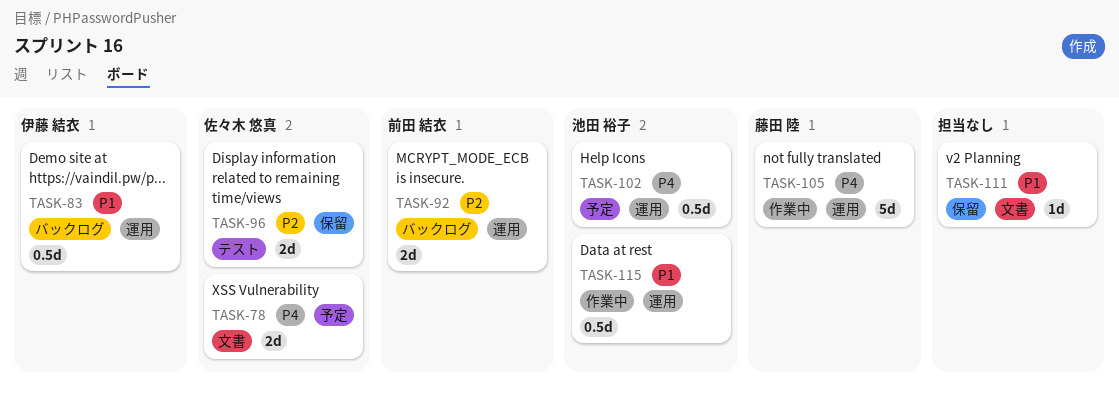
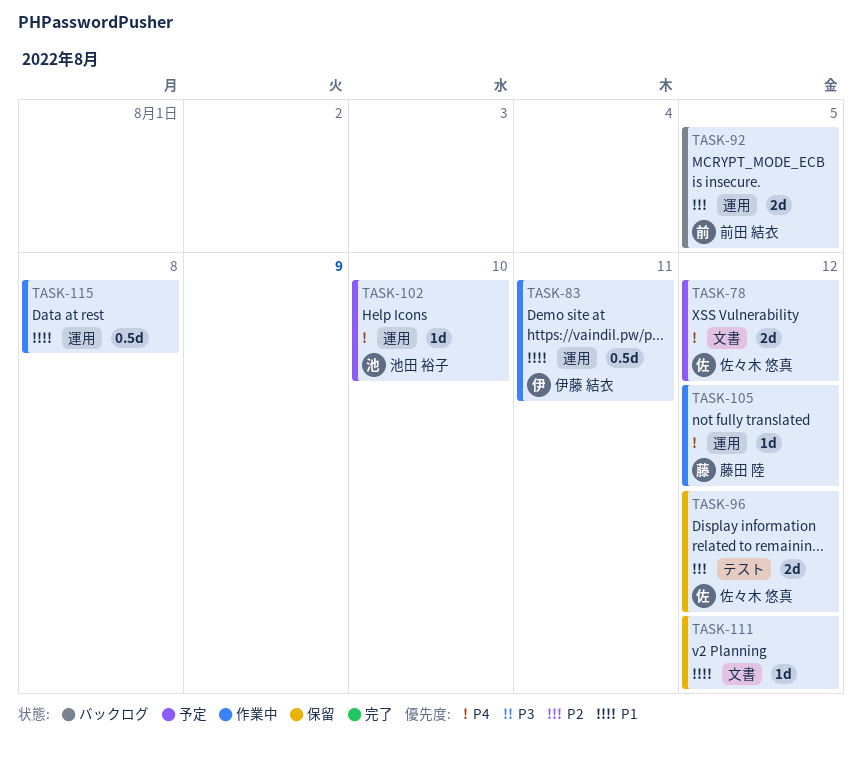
TASK-83, status: バックログ -> 作業中
TASK-102, estimate: 0.5d -> 1d
TASK-105, estimate: 5d -> 1d
TASK-115, owner: 池田 裕子 -> none

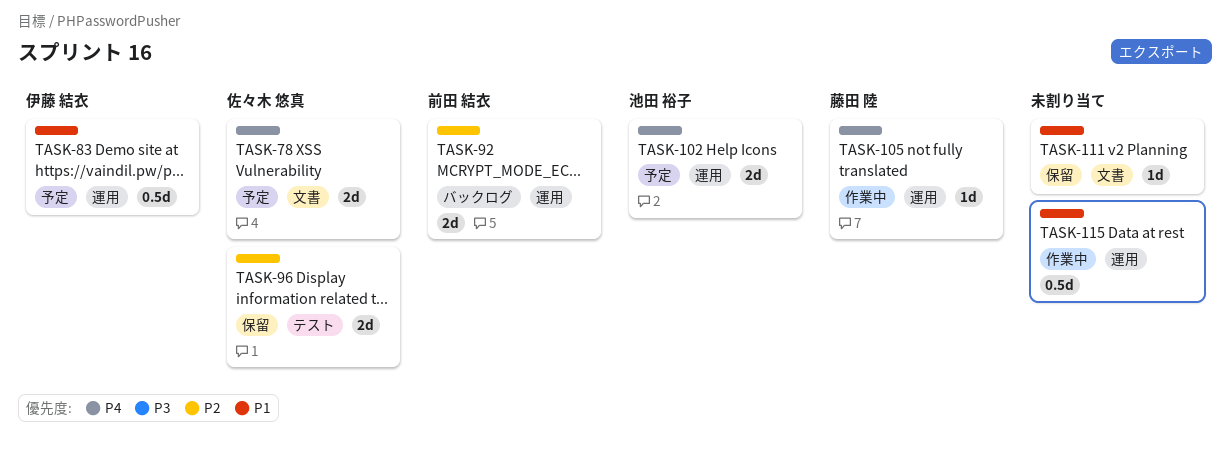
TASK-83, status: 作業中 -> 予定
TASK-102, estimate: 1d -> 2d

